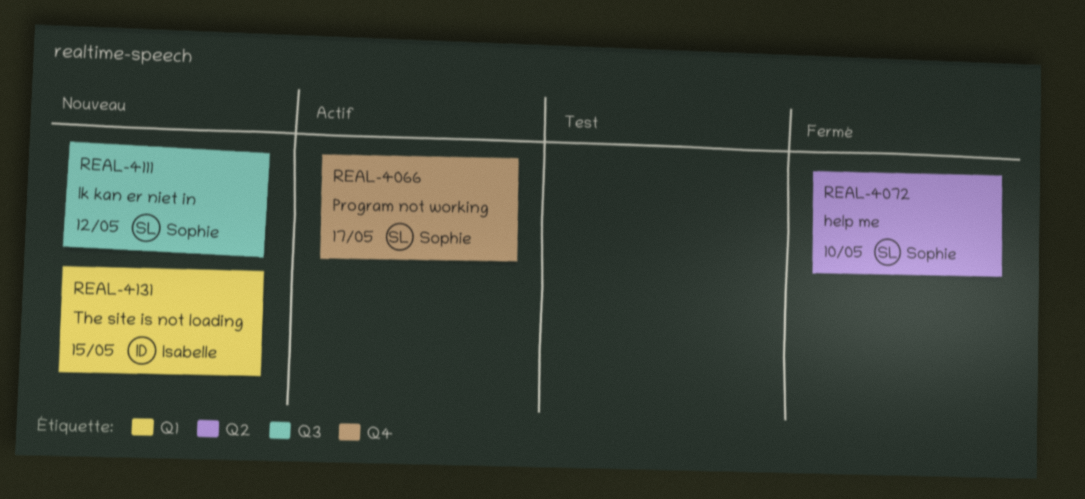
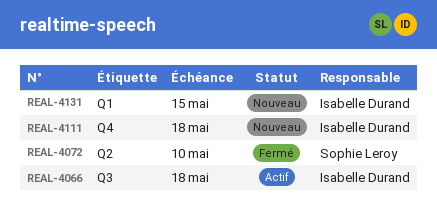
REAL-4066, owner: Sophie Leroy -> Isabelle Durand
REAL-4066, label: Q4 -> Q3
REAL-4066, due: May 17 -> May 18
REAL-4111, owner: Sophie Leroy -> Isabelle Durand
REAL-4111, label: Q3 -> Q4
REAL-4111, due: May 12 -> May 18

